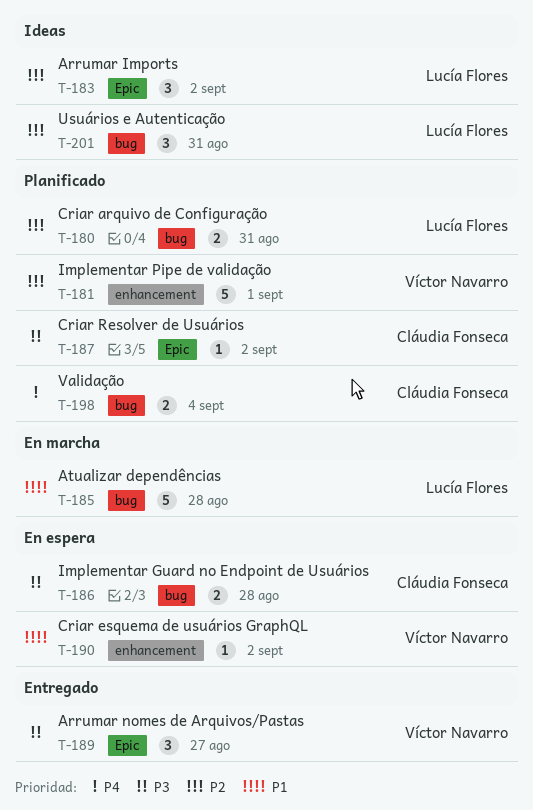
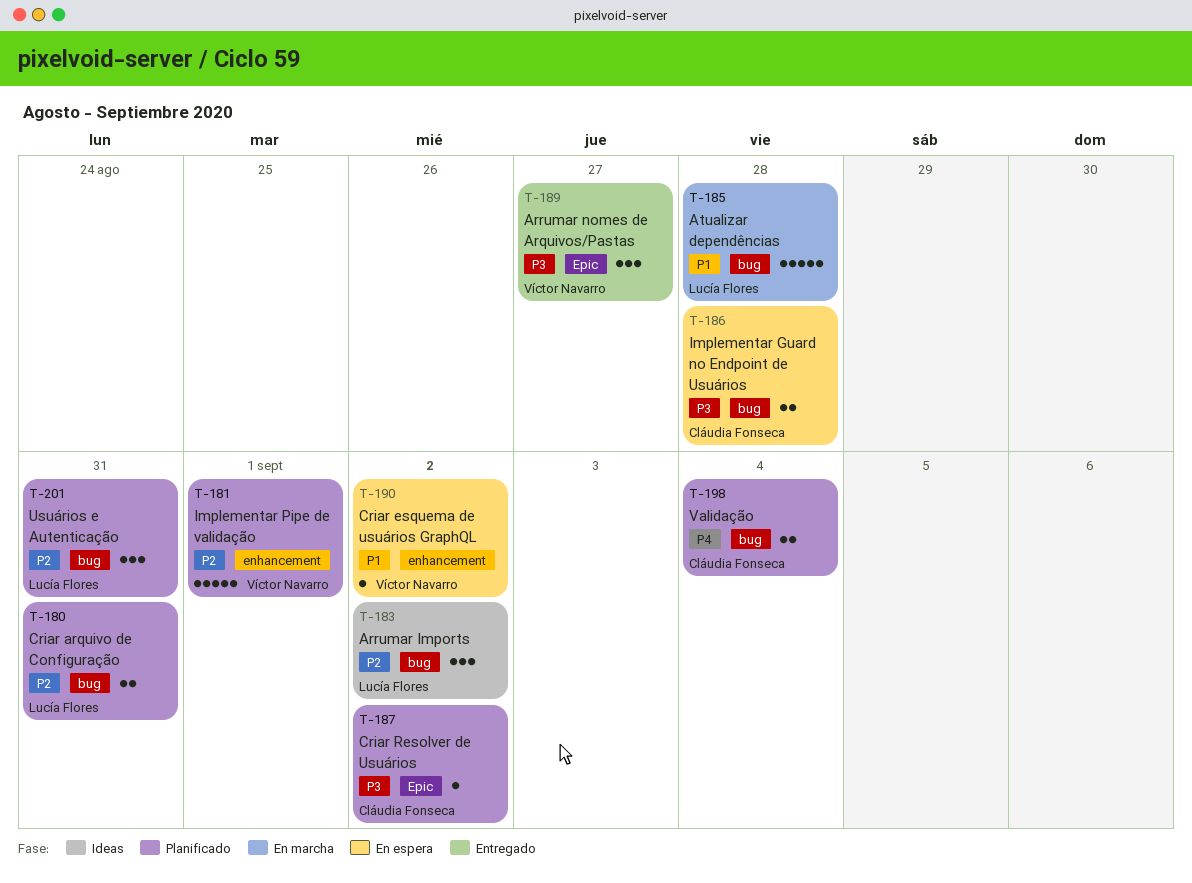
T-183, label: Epic -> bug
T-201, status: Ideas -> Planificado

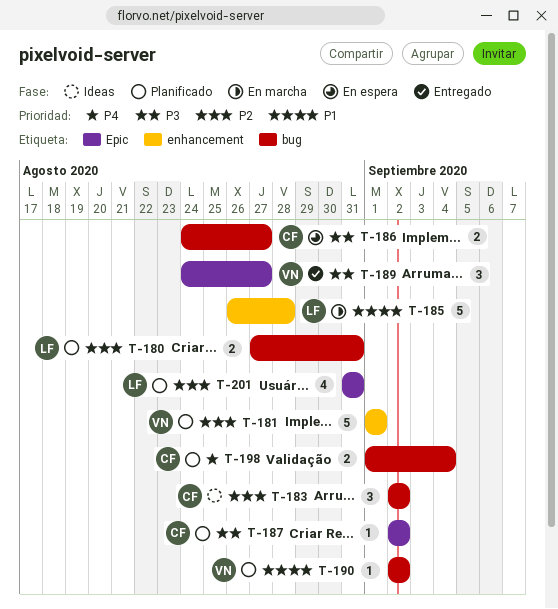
T-183, owner: Lucía Flores -> Cláudia Fonseca
T-185, label: bug -> enhancement
T-186, due: Aug 28 -> Aug 27
T-190, status: En espera -> Planificado
T-190, label: enhancement -> bug
T-201, label: bug -> Epic
T-201, estimate: 3 -> 4

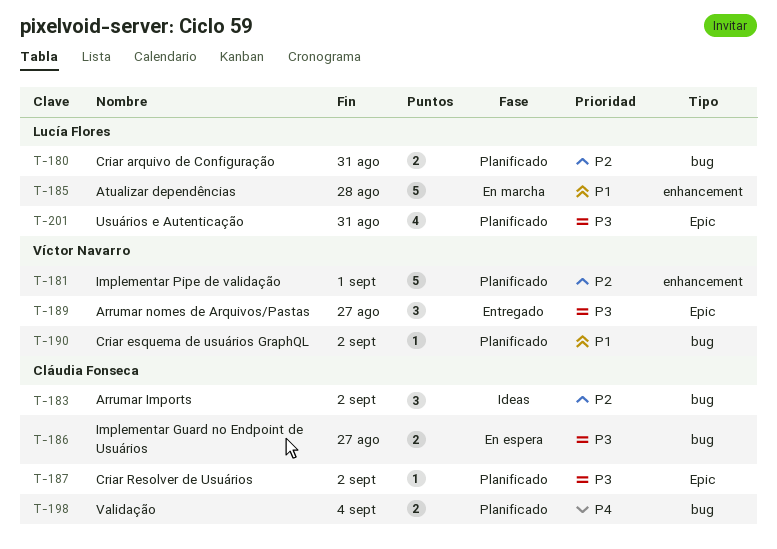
T-201, priority: P2 -> P3

